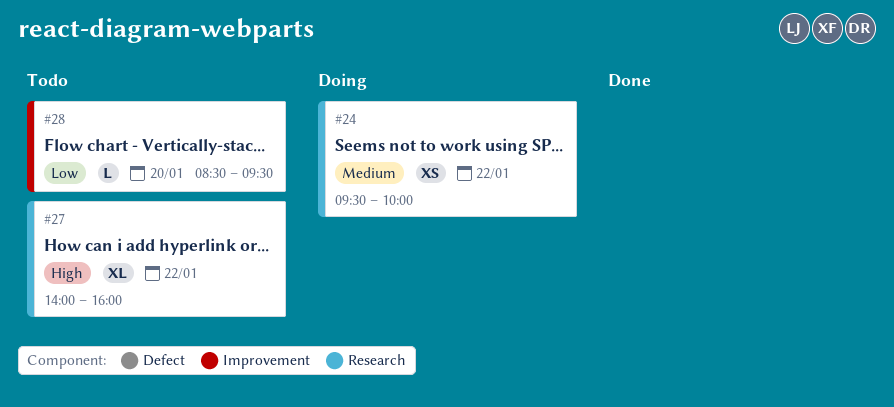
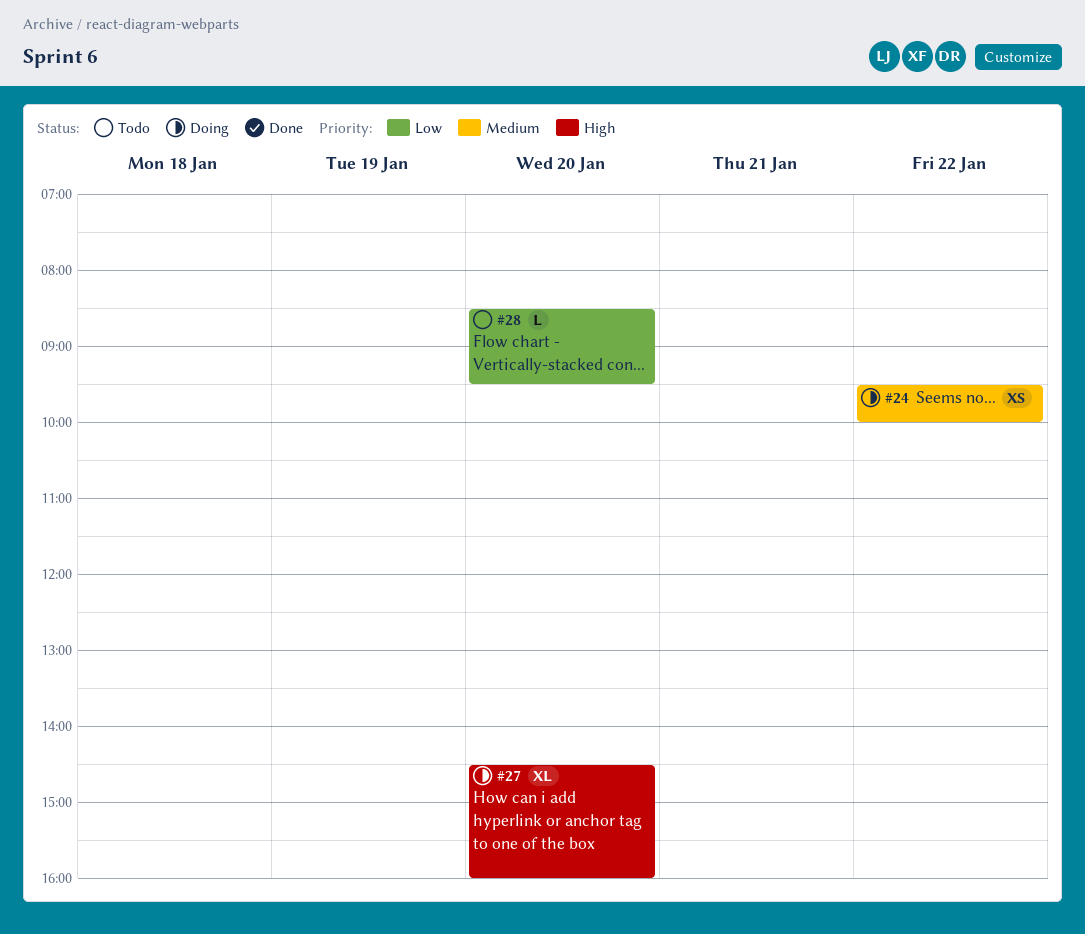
#27, status: Todo -> Doing
#27, day: Jan 22 -> Jan 20
#27, begins: 14:00 -> 14:30

